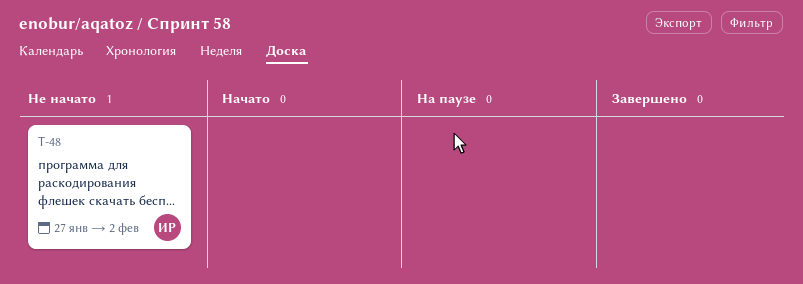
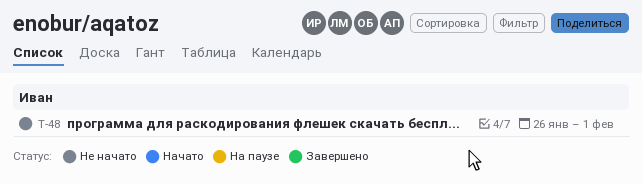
T-48, start: Jan 27 -> Jan 26
T-48, due: Feb 2 -> Feb 1

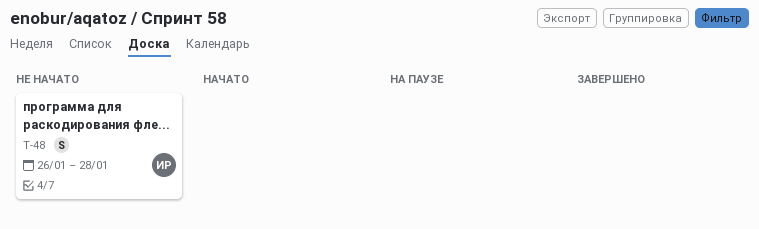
T-48, due: Feb 1 -> Jan 28

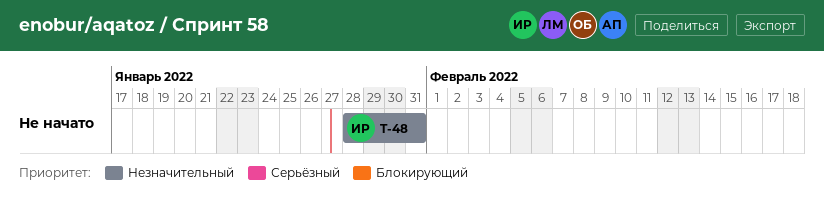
T-48, start: Jan 26 -> Jan 28
T-48, due: Jan 28 -> Jan 31

